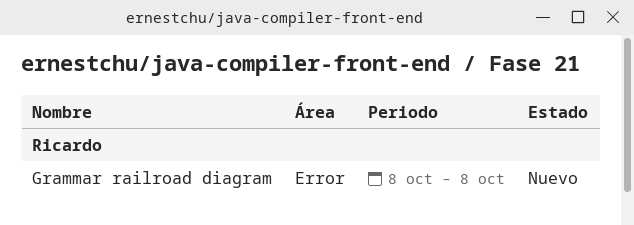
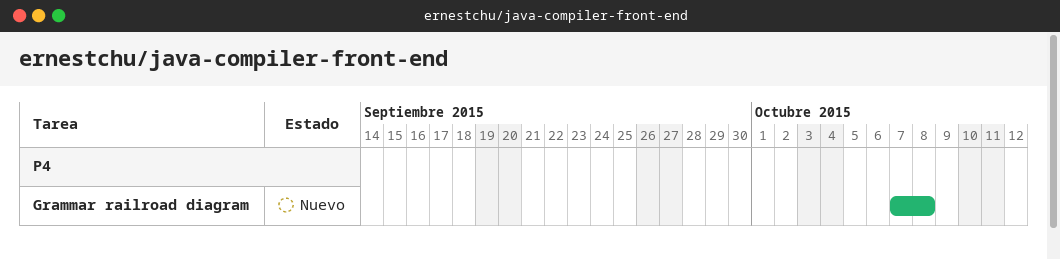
Grammar railroad diagram, start: Oct 8 -> Oct 7

